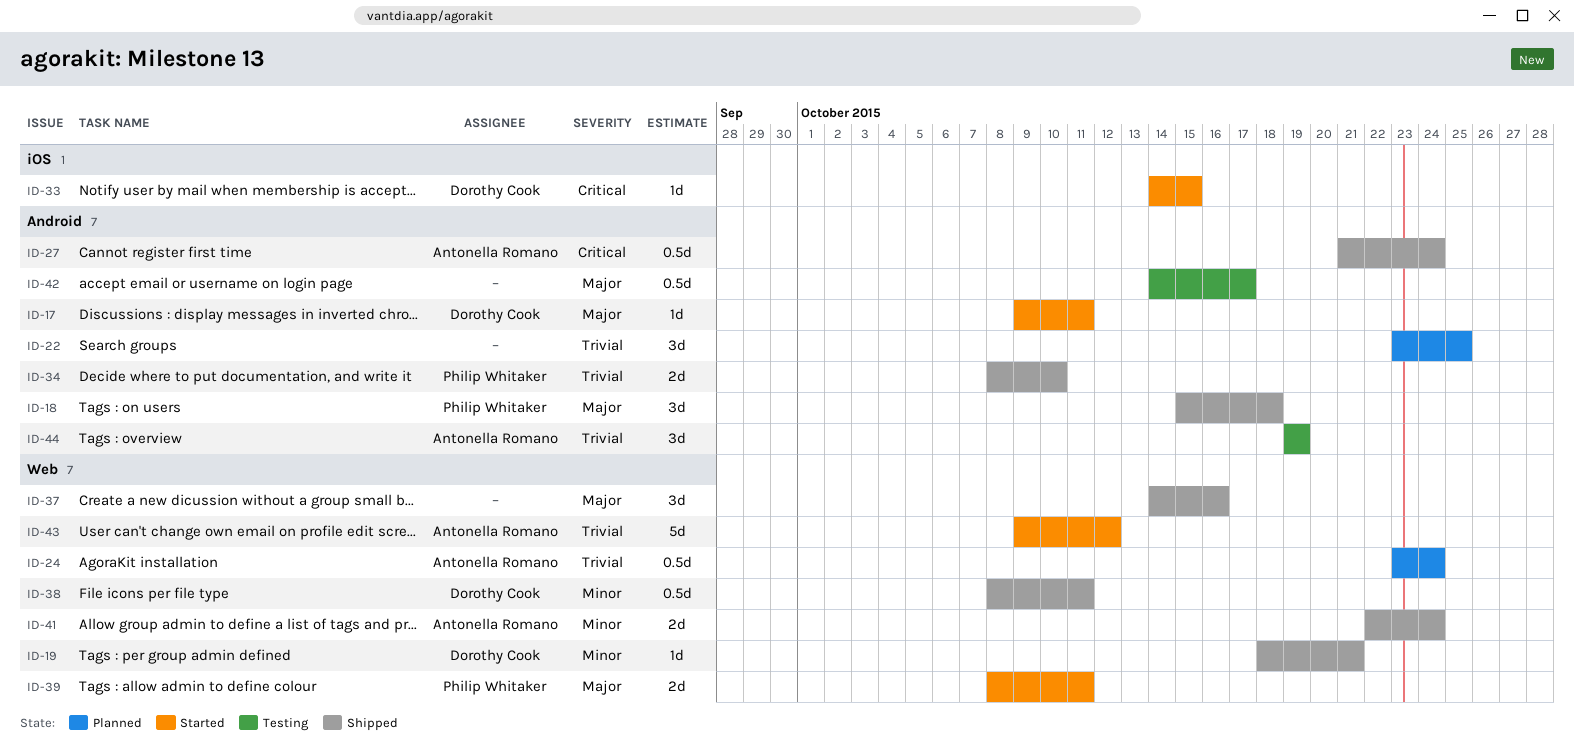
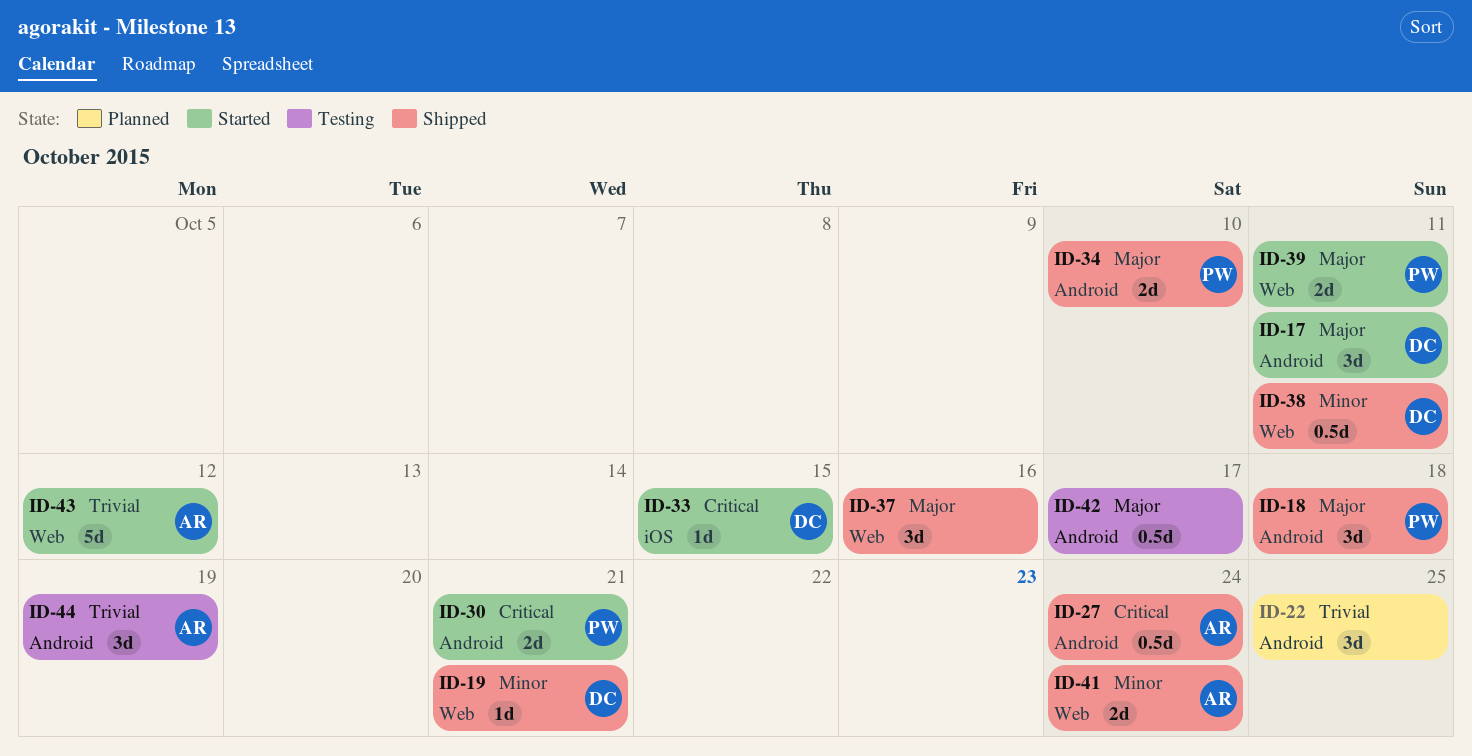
ID-17, estimate: 1d -> 3d
ID-24: present -> none
ID-30: none -> present
ID-34, priority: Trivial -> Major

